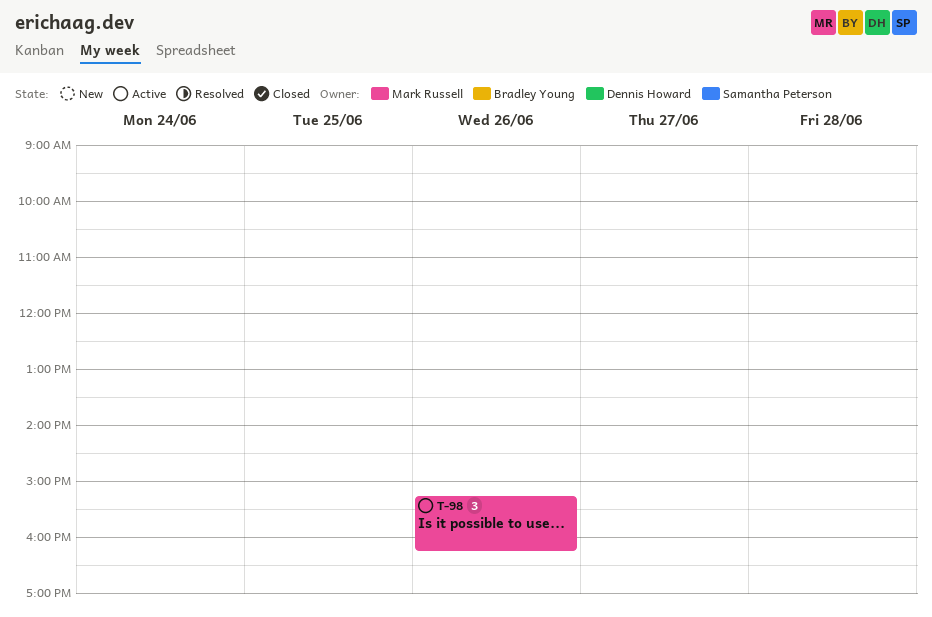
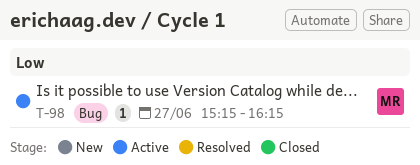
T-98, estimate: 3 -> 1
T-98, day: Jun 26 -> Jun 27

